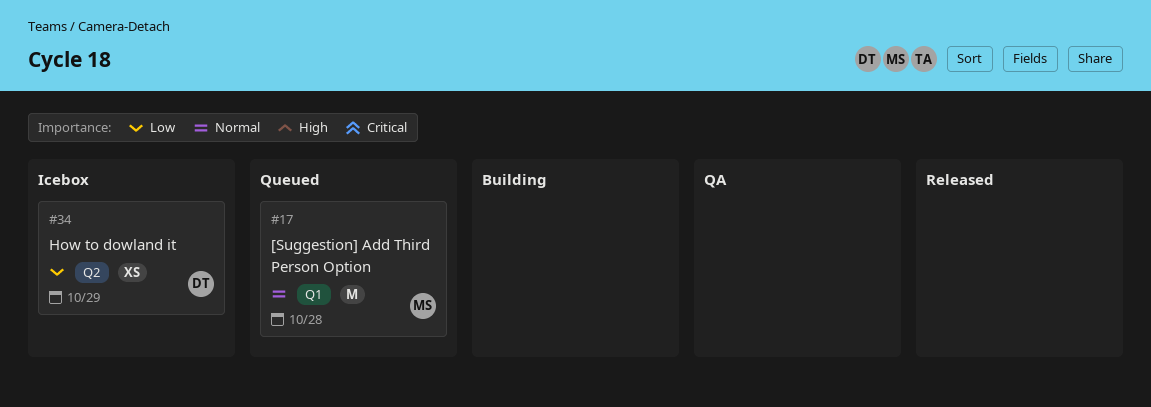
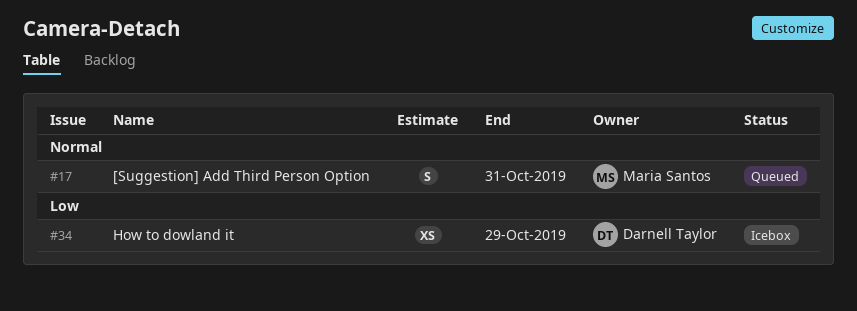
#17, estimate: M -> S
#17, due: Oct 28 -> Oct 31

